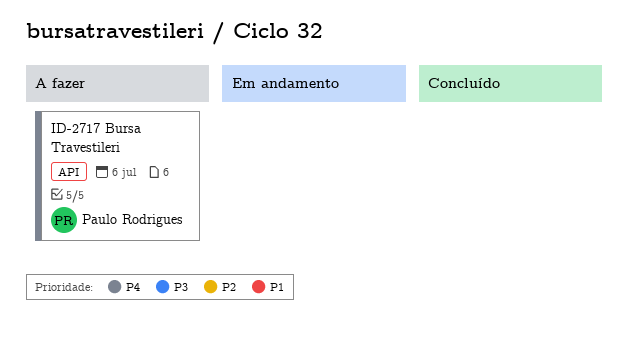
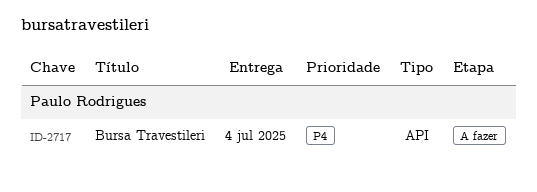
ID-2717, due: Jul 6 -> Jul 4

